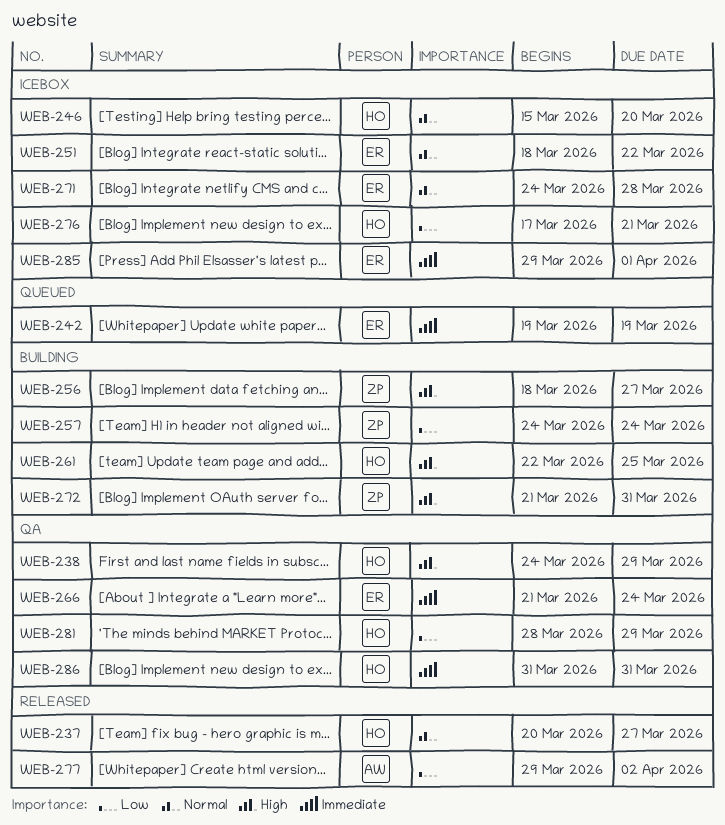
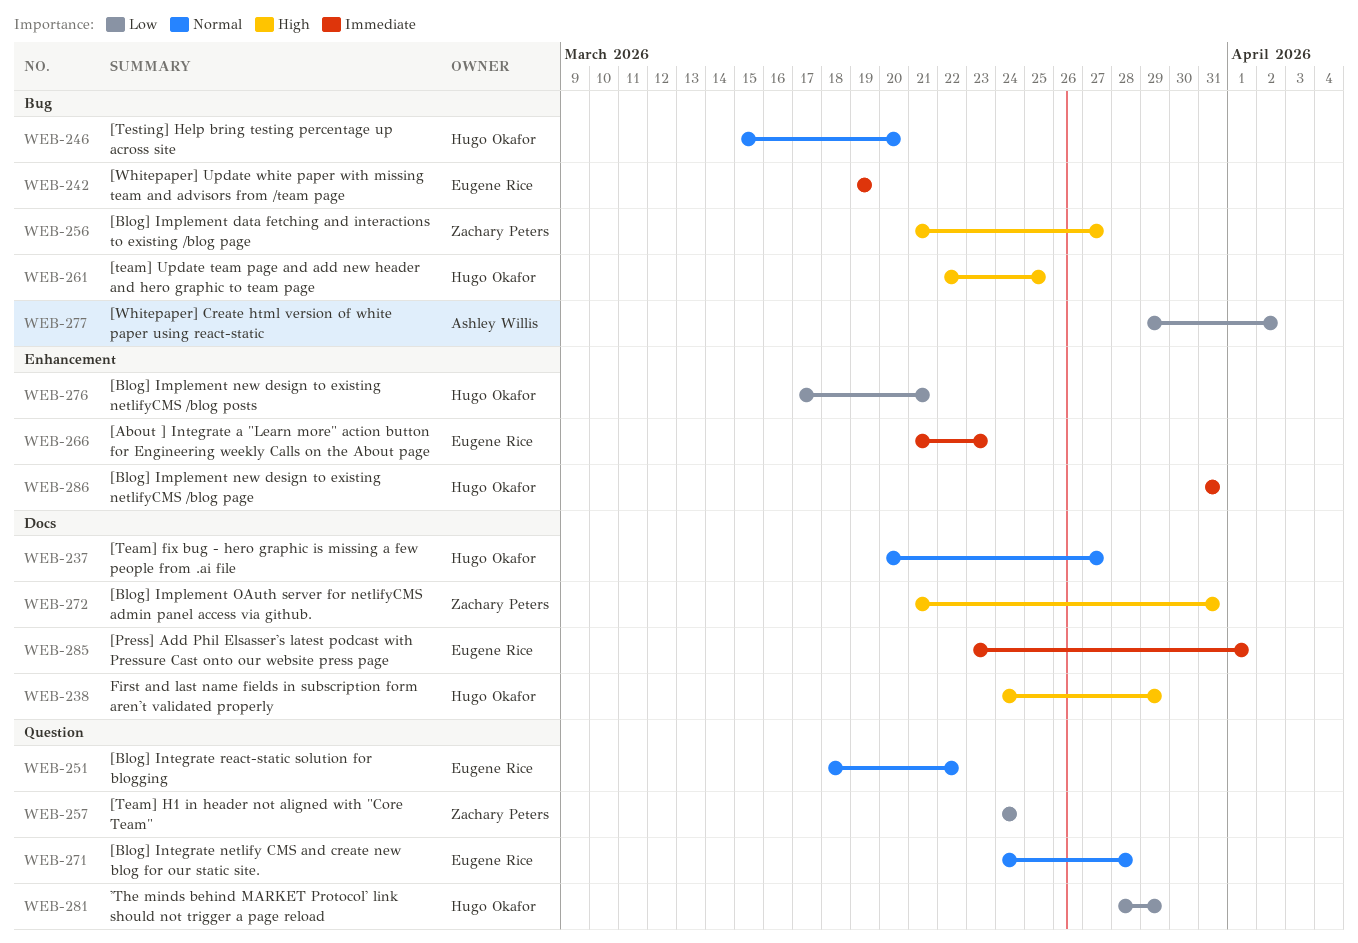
WEB-256, start: Mar 18 -> Mar 21
WEB-266, due: Mar 24 -> Mar 23
WEB-285, start: Mar 29 -> Mar 23

